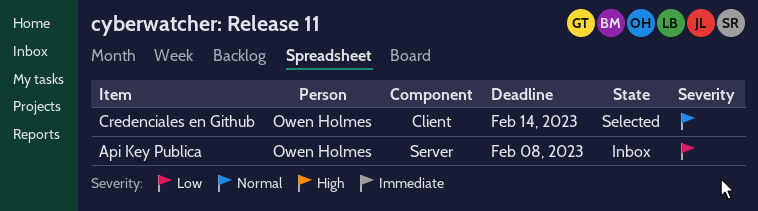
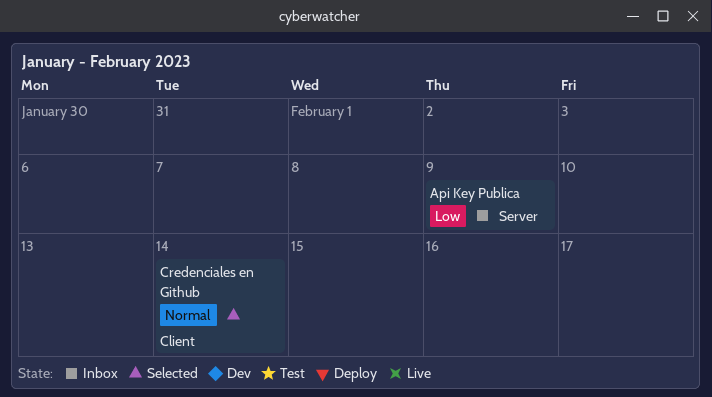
Api Key Publica, due: Feb 8 -> Feb 9

